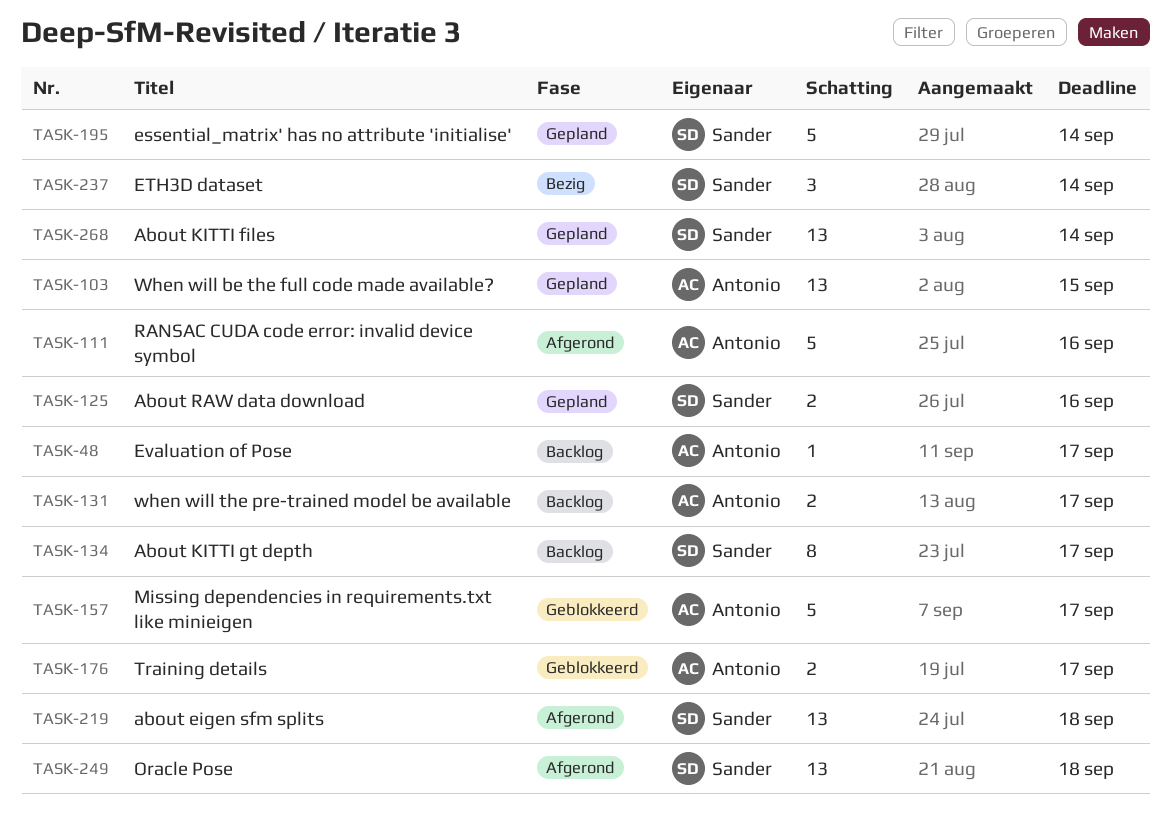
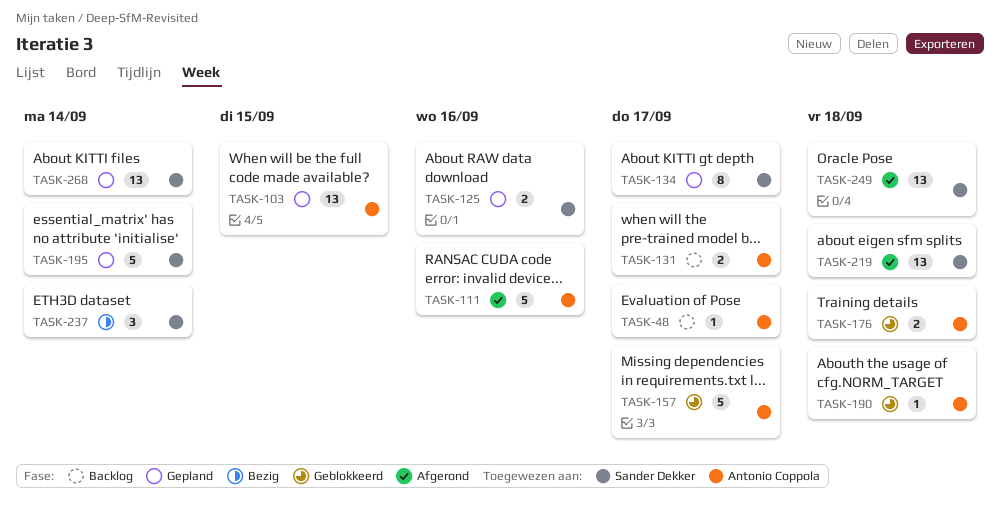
TASK-134, status: Backlog -> Gepland
TASK-176, due: Sep 17 -> Sep 18
TASK-190: none -> present

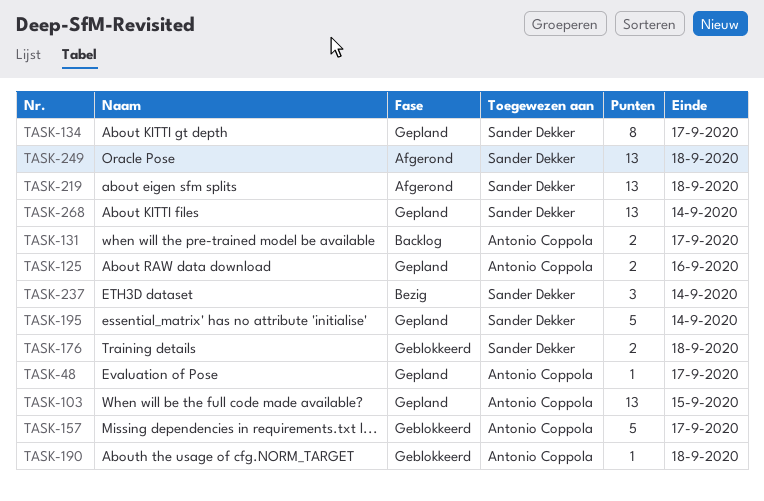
TASK-48, status: Backlog -> Gepland
TASK-111: present -> none
TASK-125, owner: Sander Dekker -> Antonio Coppola
TASK-176, owner: Antonio Coppola -> Sander Dekker

